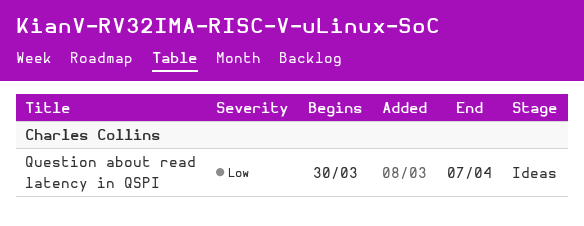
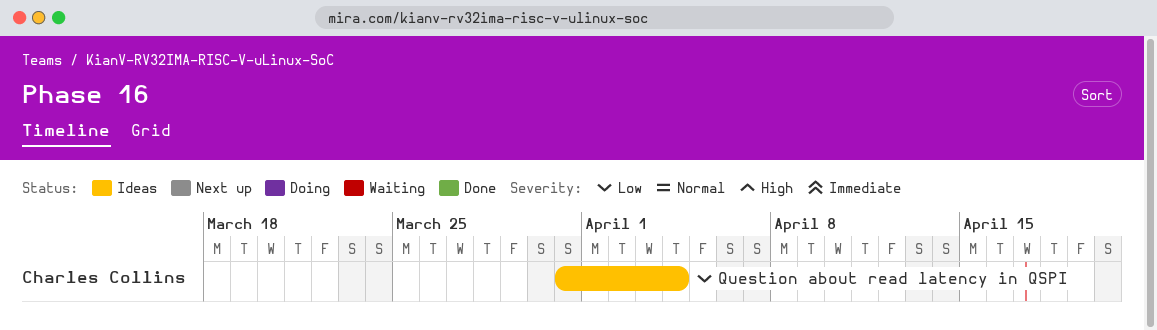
Question about read latency in QSPI, start: Mar 30 -> Mar 31
Question about read latency in QSPI, due: Apr 7 -> Apr 4

